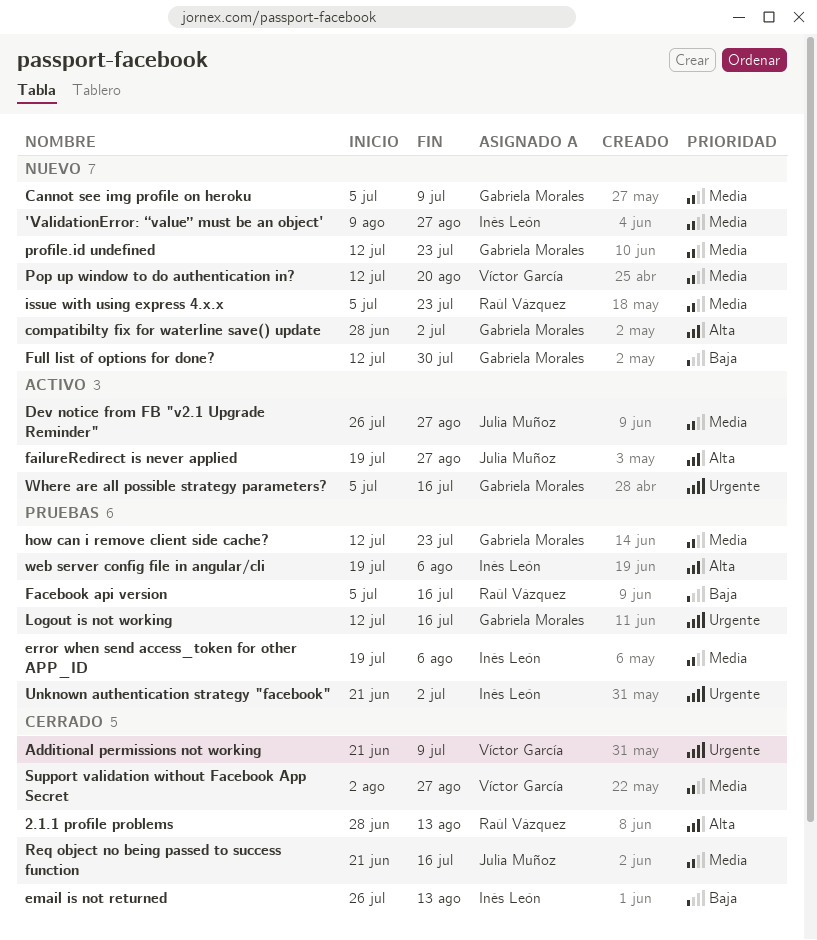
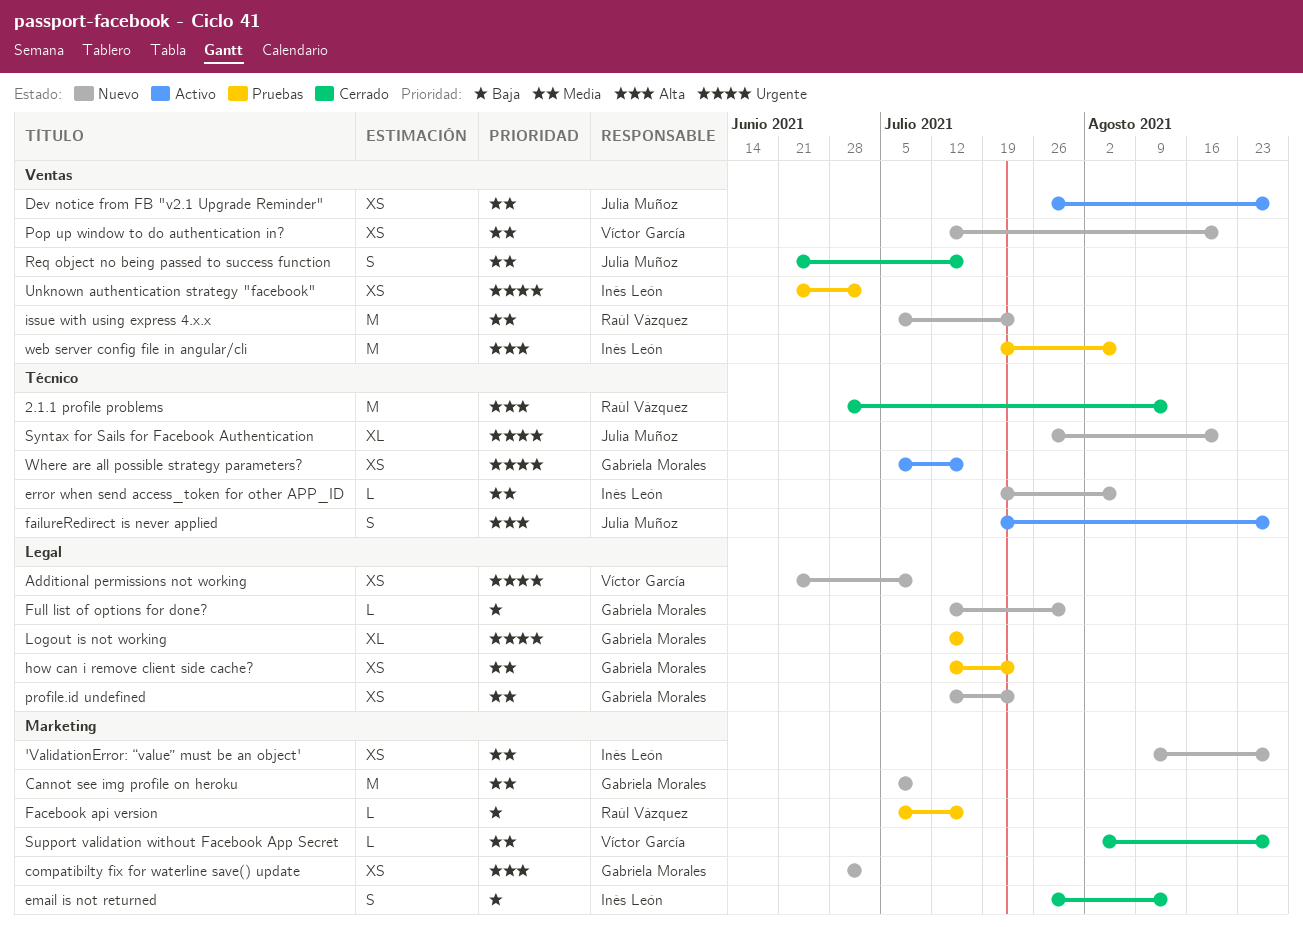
Additional permissions not working, status: Cerrado -> Nuevo
error when send access_token for other APP_ID, status: Pruebas -> Nuevo
Syntax for Sails for Facebook Authentication: none -> present

